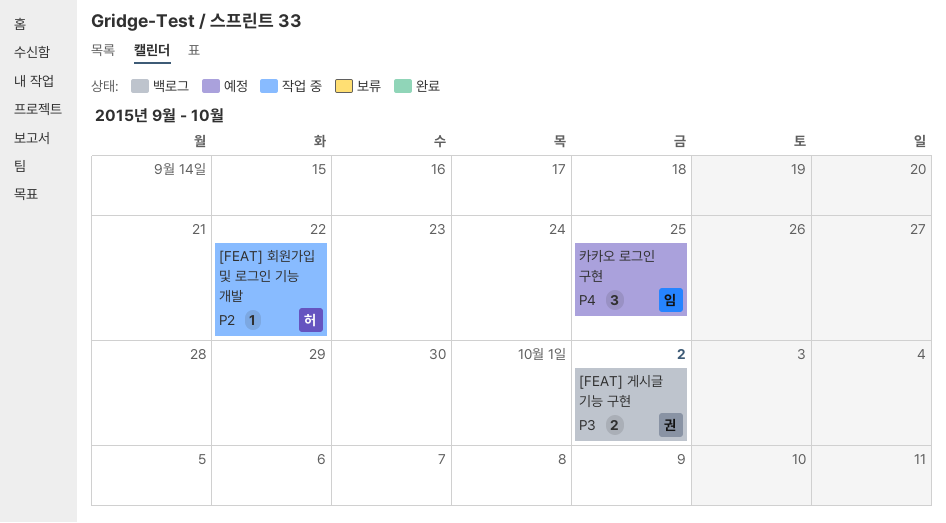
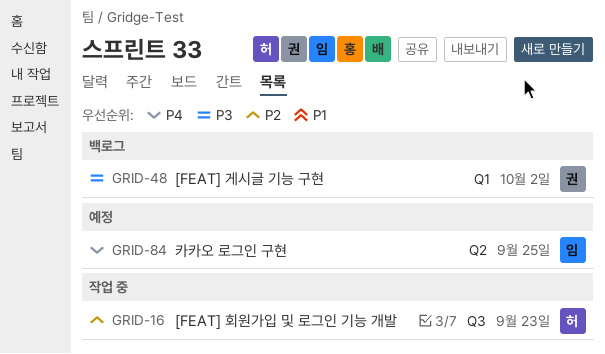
[FEAT] 회원가입 및 로그인 기능 개발, due: Sep 22 -> Sep 23

